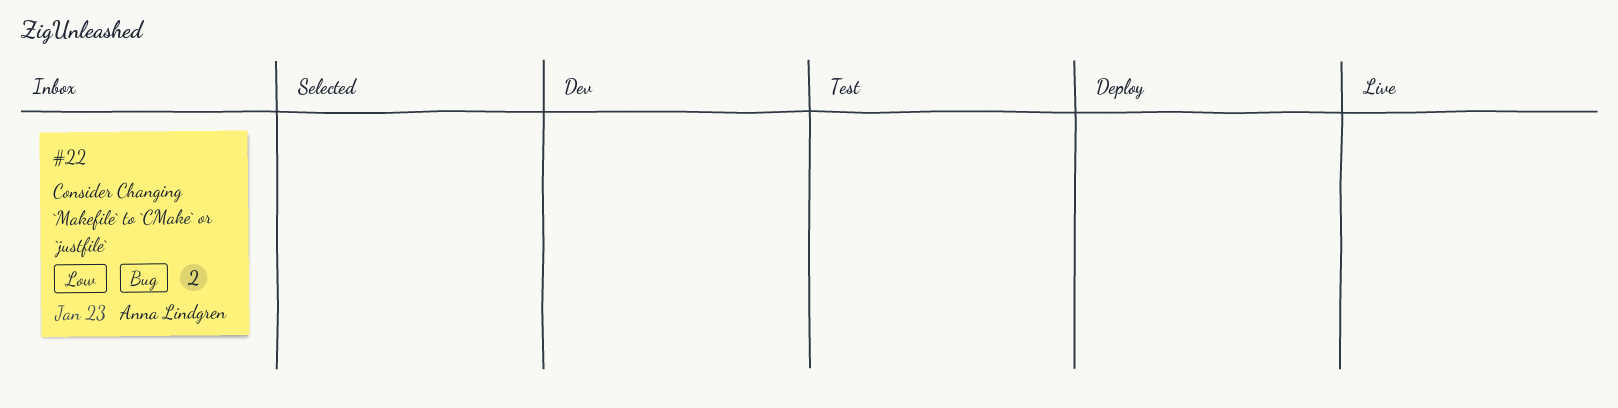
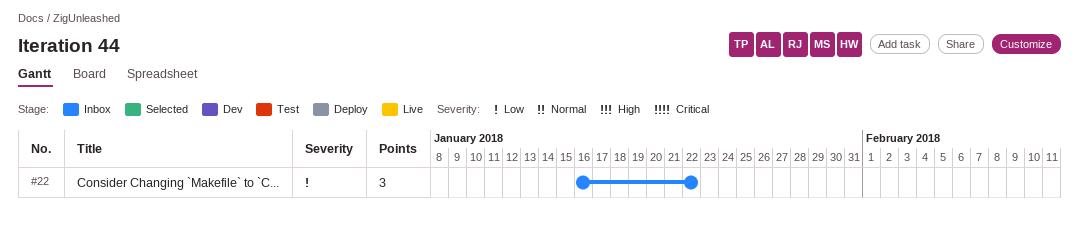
#22, estimate: 2 -> 3
#22, due: Jan 23 -> Jan 22

